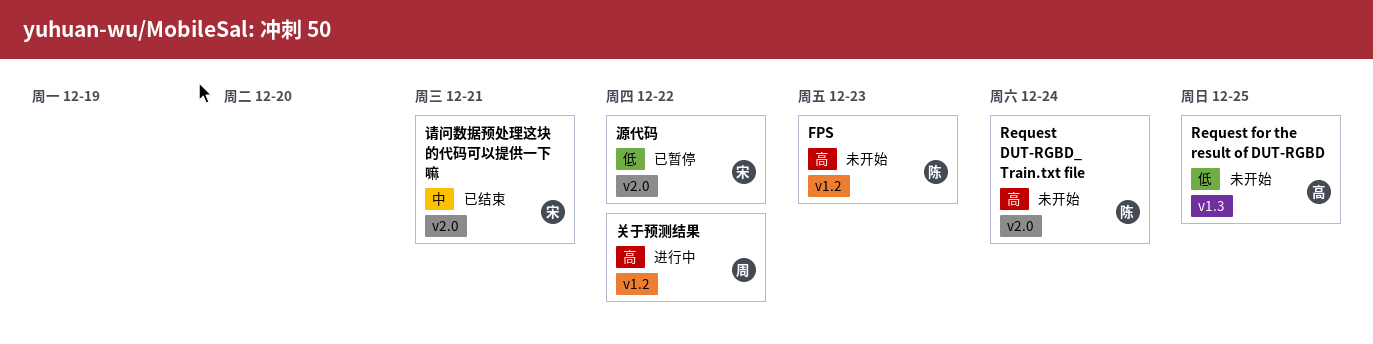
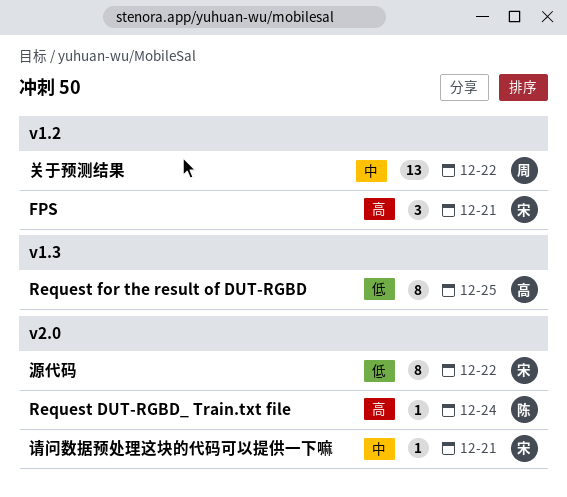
FPS, owner: 陈 -> 宋
FPS, due: Dec 23 -> Dec 21
关于预测结果, priority: 高 -> 中

